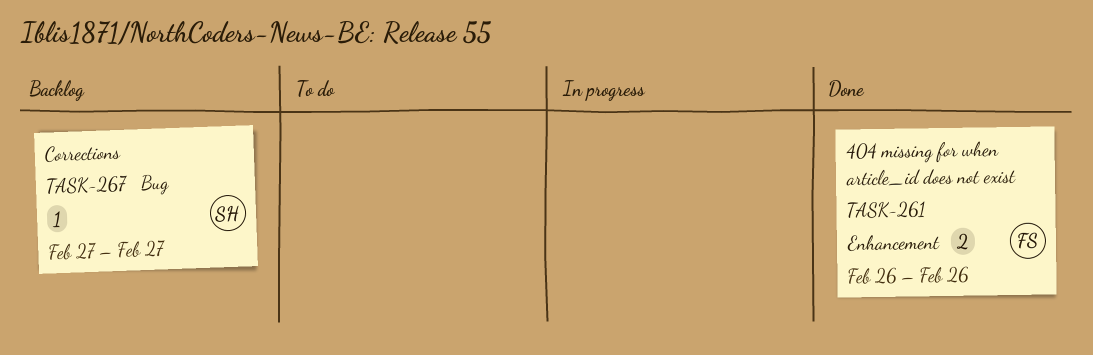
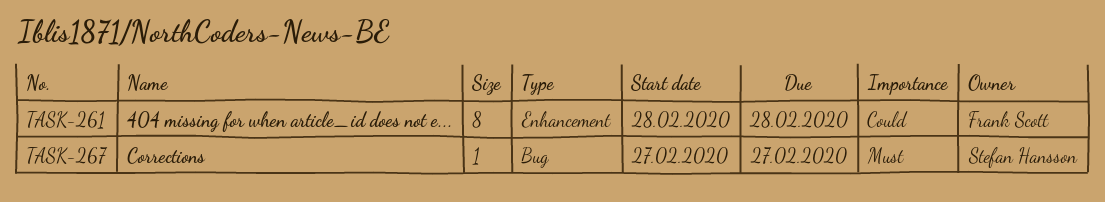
TASK-261, estimate: 2 -> 8
TASK-261, start: Feb 26 -> Feb 28
TASK-261, due: Feb 26 -> Feb 28

